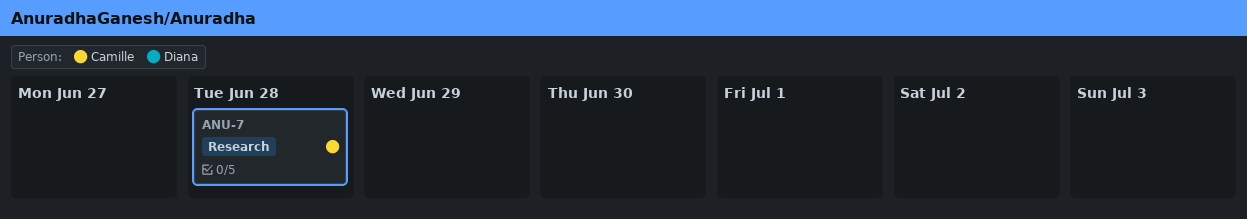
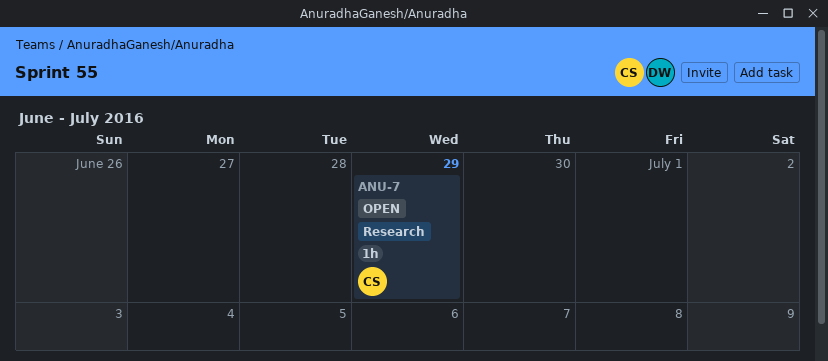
ANU-7, due: Jun 28 -> Jun 29

